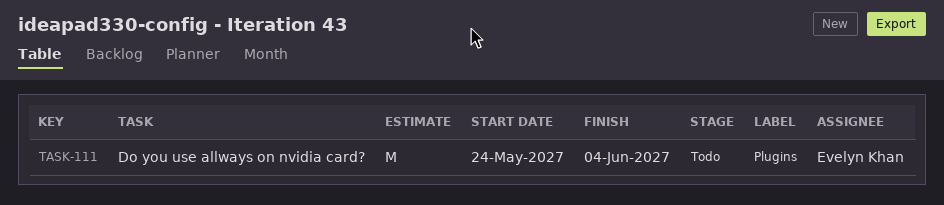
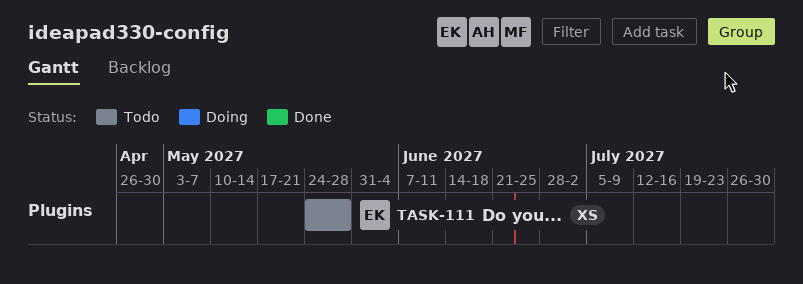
TASK-111, estimate: M -> XS
TASK-111, due: Jun 4 -> May 28

